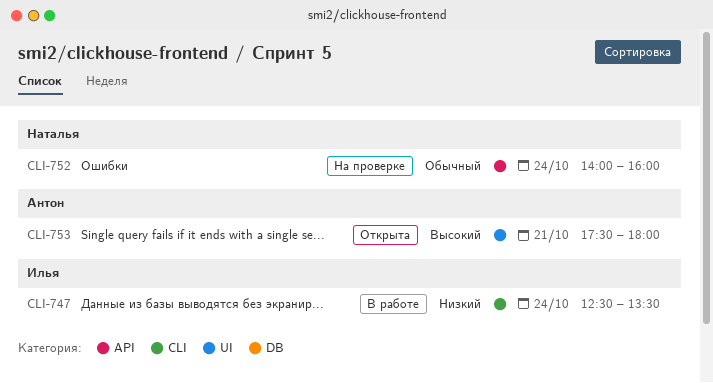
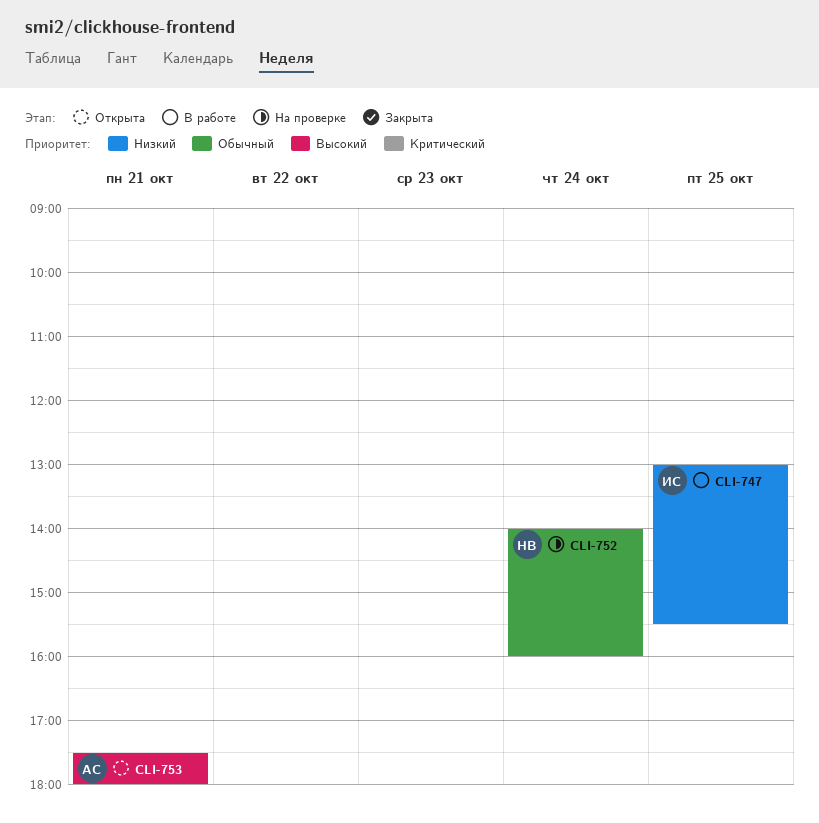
CLI-747, day: Oct 24 -> Oct 25
CLI-747, begins: 12:30 -> 13:00
CLI-747, ends: 13:30 -> 15:30

